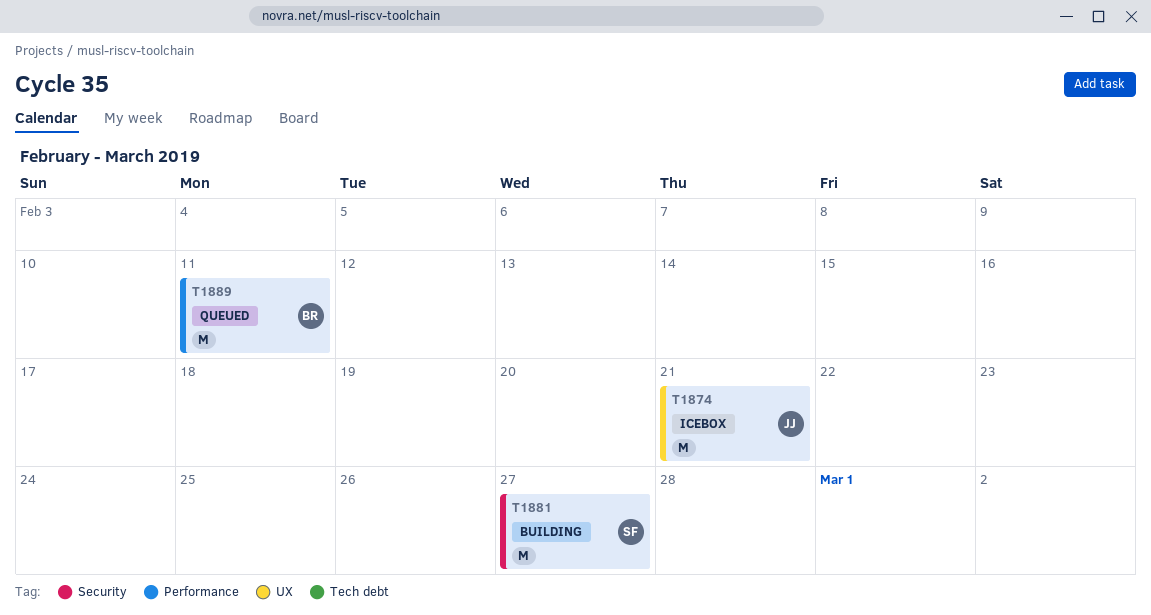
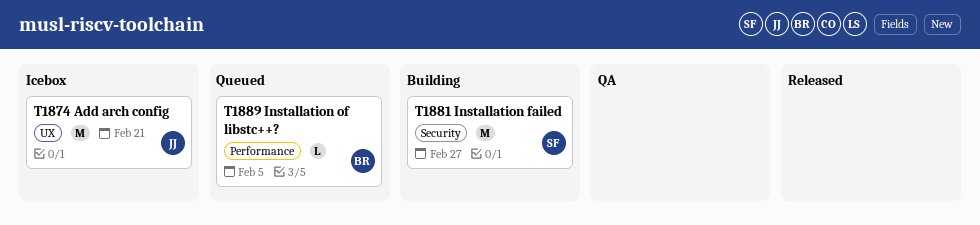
T1889, estimate: M -> L
T1889, due: Feb 11 -> Feb 5

